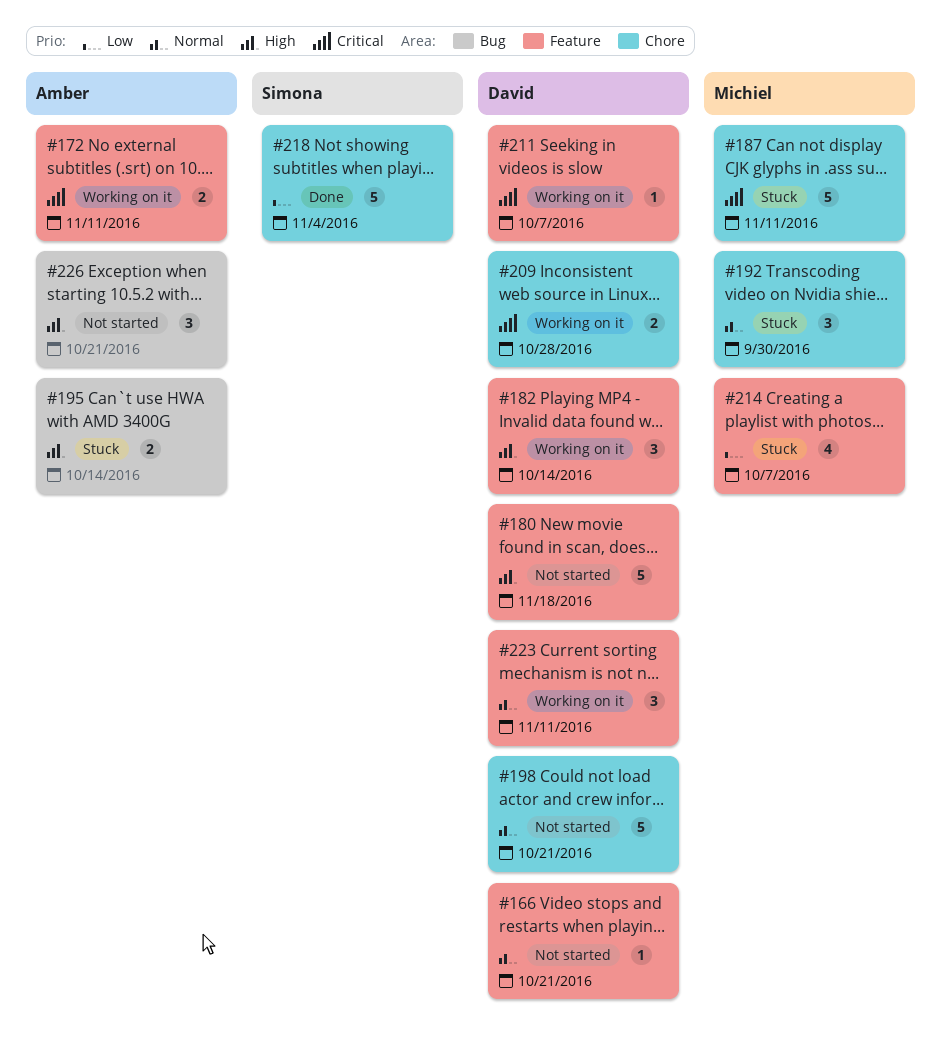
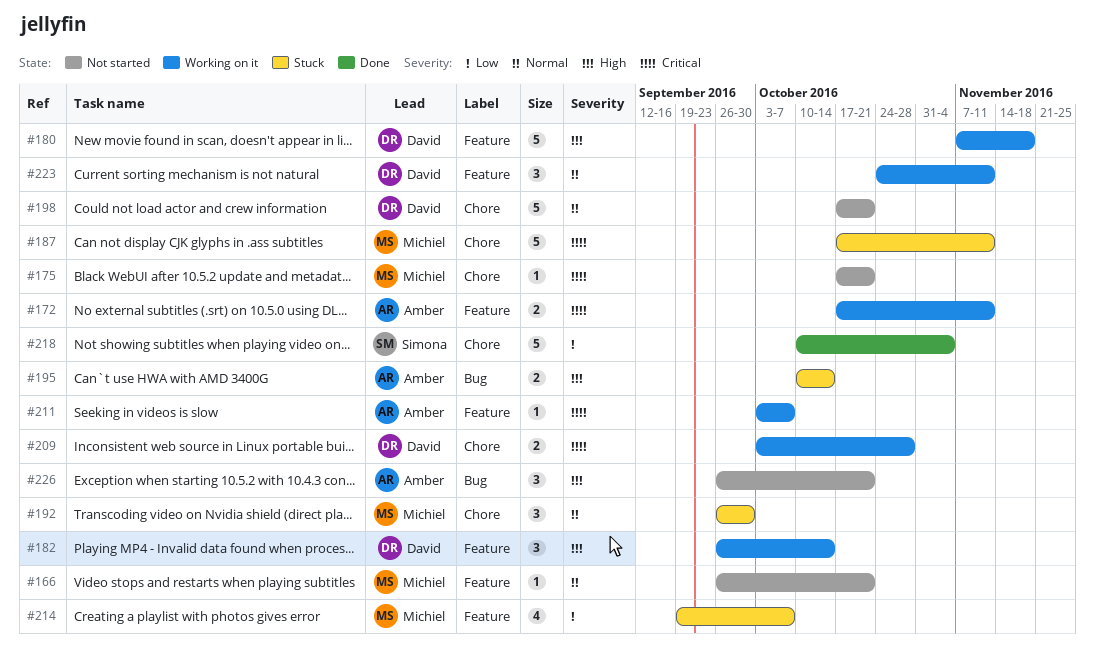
#166, owner: David -> Michiel
#175: none -> present
#180, status: Not started -> Working on it
#211, owner: David -> Amber

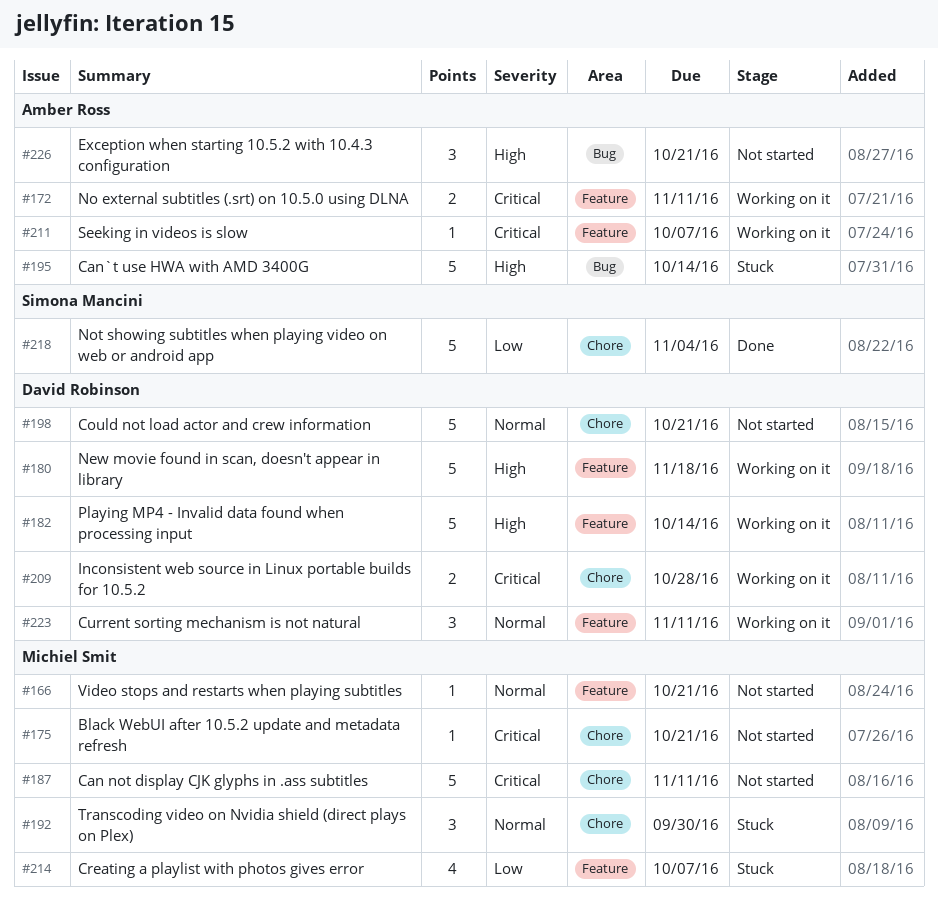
#182, estimate: 3 -> 5
#187, status: Stuck -> Not started
#195, estimate: 2 -> 5

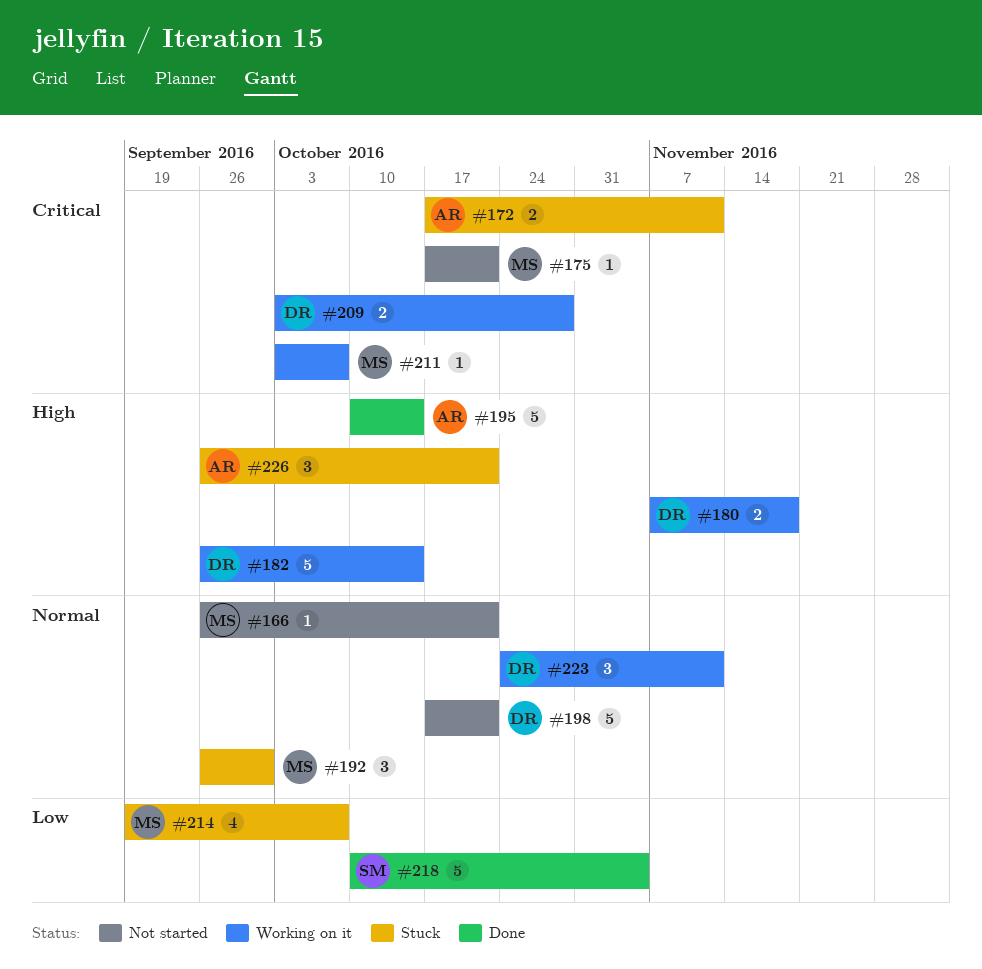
#172, status: Working on it -> Stuck
#180, estimate: 5 -> 2
#187: present -> none
#195, status: Stuck -> Done
#211, owner: Amber Ross -> Michiel Smit
#226, status: Not started -> Stuck

